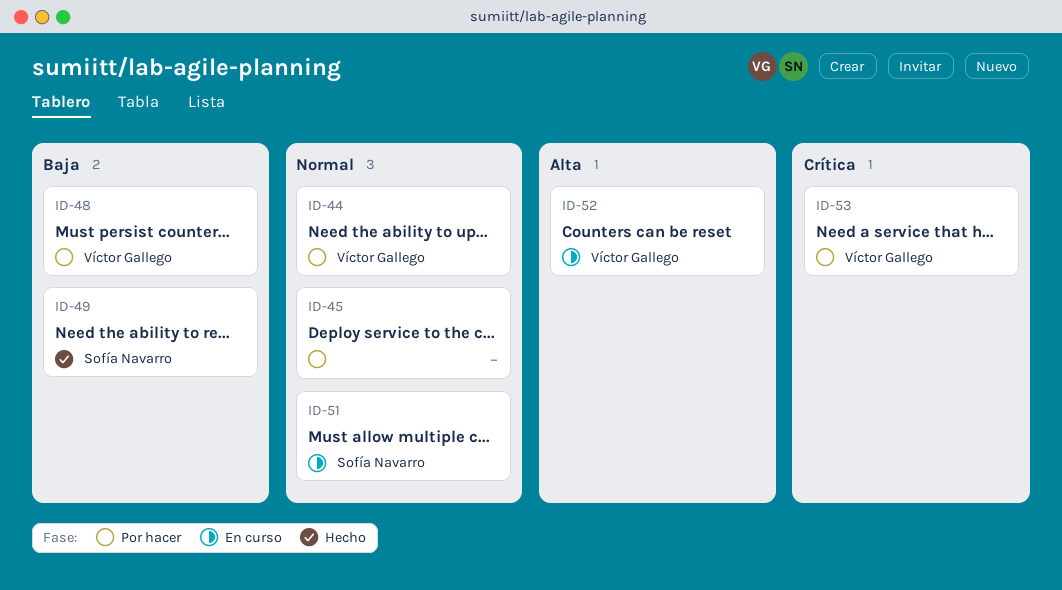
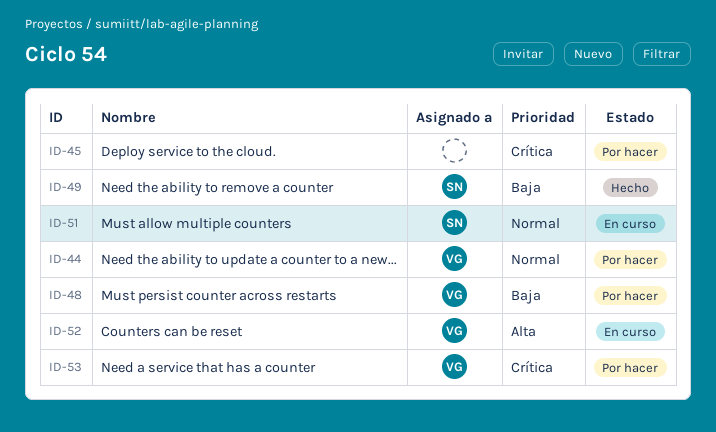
ID-45, priority: Normal -> Crítica

